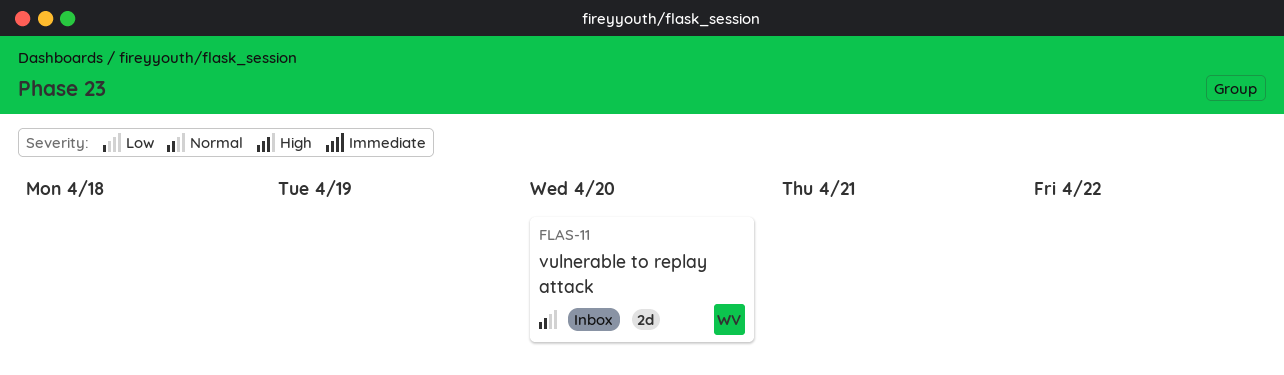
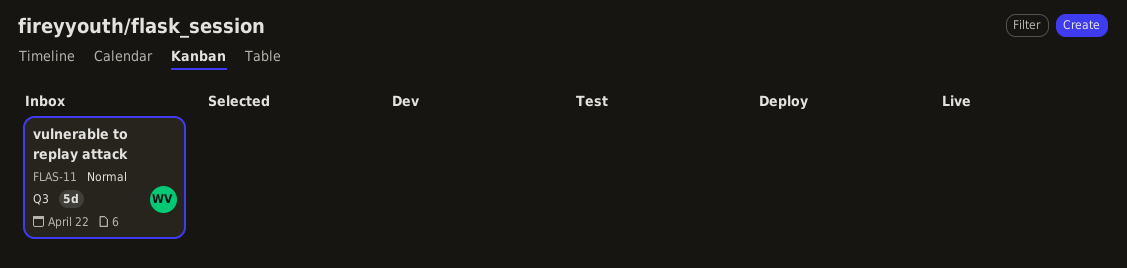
FLAS-11, estimate: 2d -> 5d
FLAS-11, due: Apr 20 -> Apr 22

